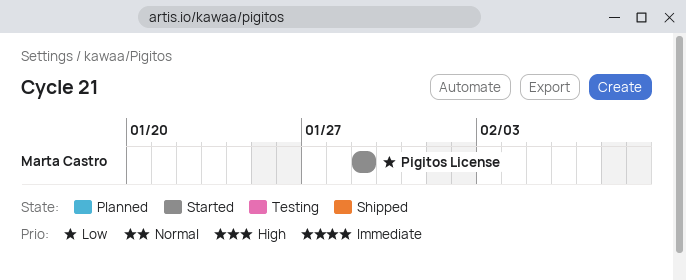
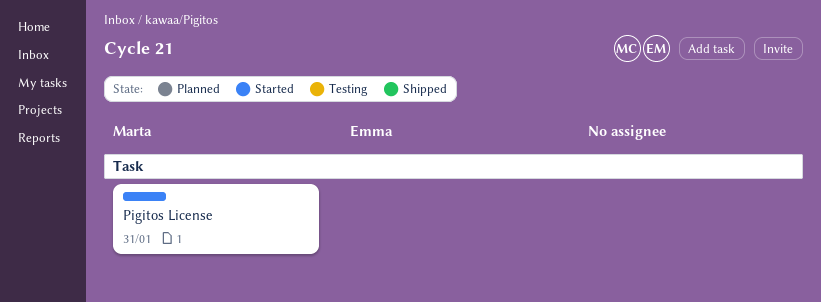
Pigitos License, due: Jan 29 -> Jan 31

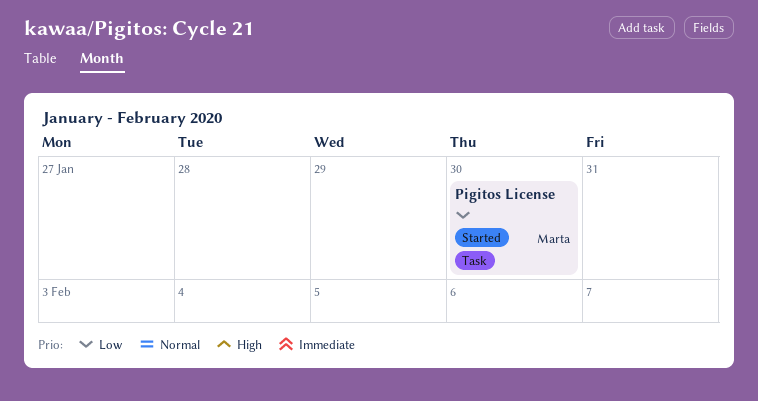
Pigitos License, due: Jan 31 -> Jan 30

